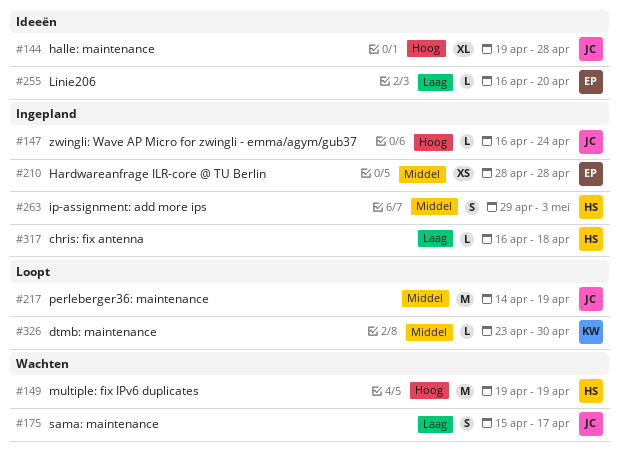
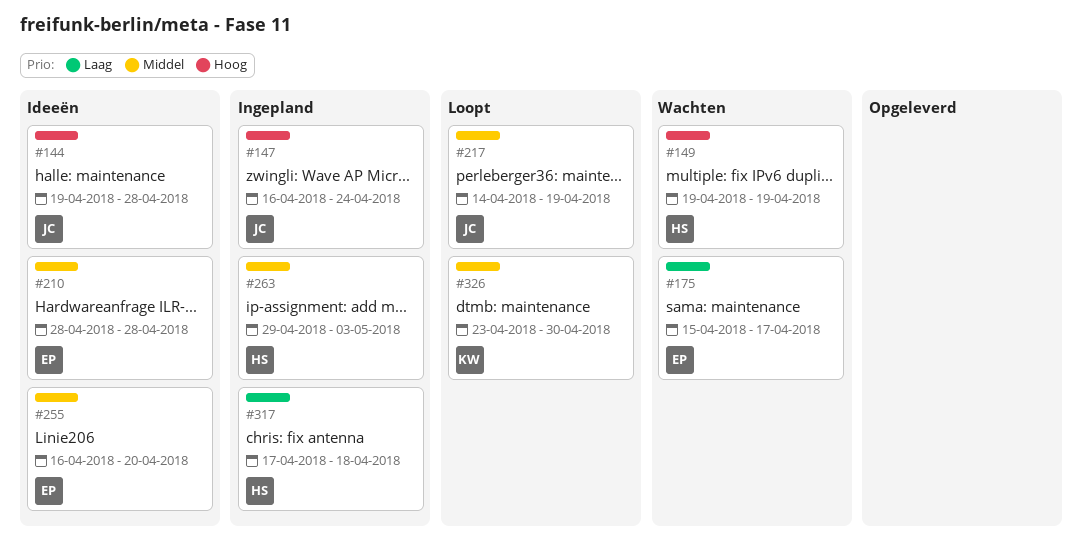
#175, owner: JC -> EP
#210, status: Ingepland -> Ideeën
#255, priority: Laag -> Middel
#317, start: Apr 16 -> Apr 17

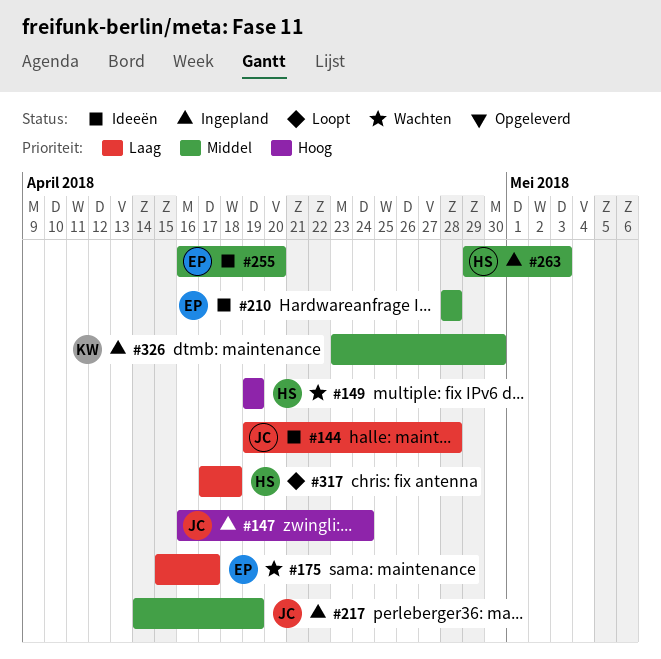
#144, priority: Hoog -> Laag
#217, status: Loopt -> Ingepland
#317, status: Ingepland -> Loopt
#326, status: Loopt -> Ingepland

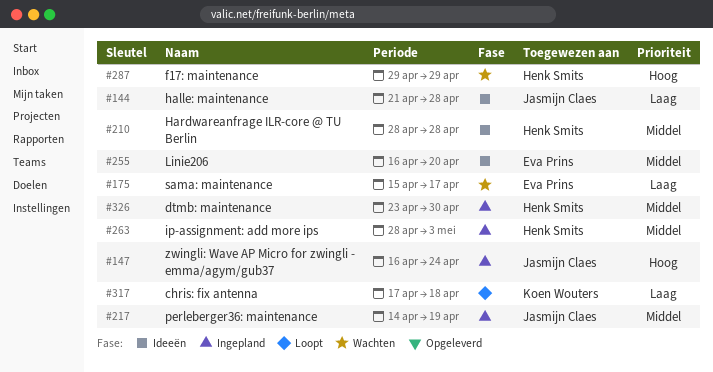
#144, start: Apr 19 -> Apr 21
#149: present -> none
#210, owner: Eva Prins -> Henk Smits
#263, start: Apr 29 -> Apr 28
#287: none -> present
#317, owner: Henk Smits -> Koen Wouters
#326, owner: Koen Wouters -> Henk Smits

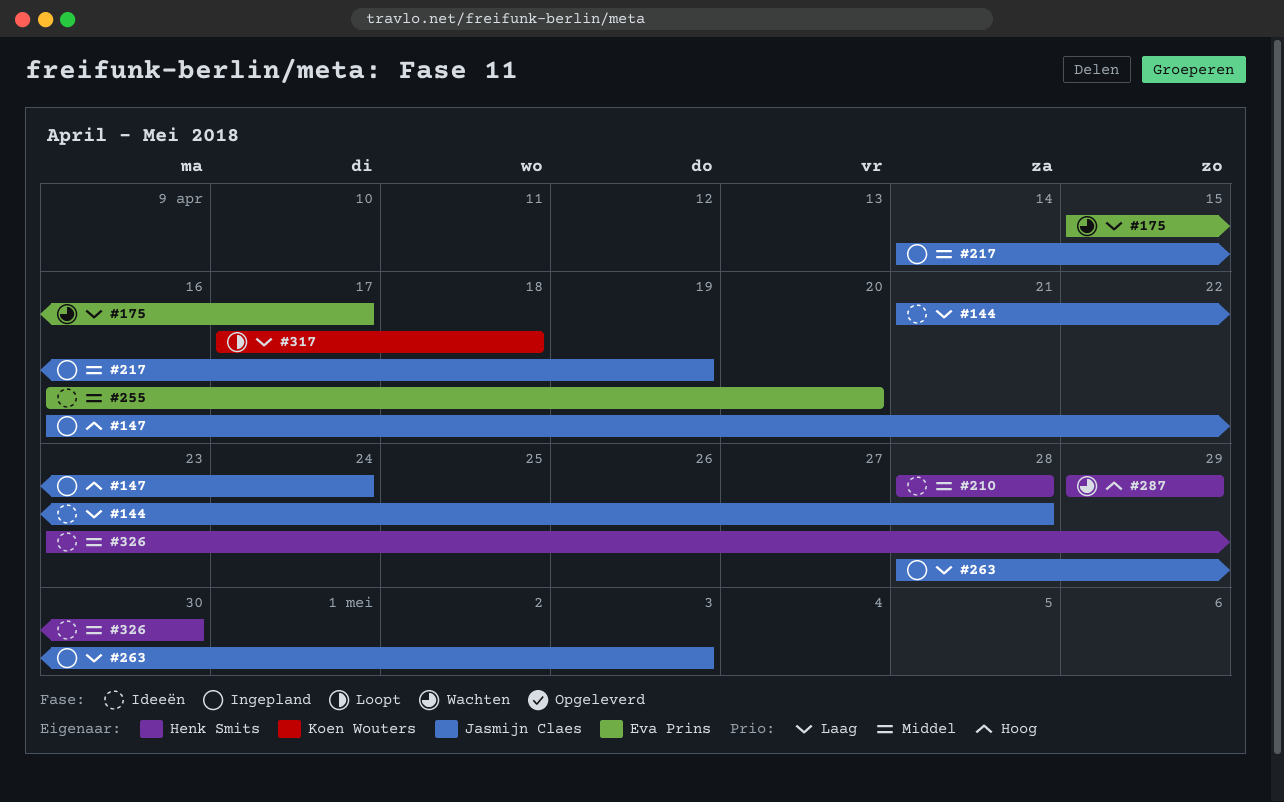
#263, owner: Henk Smits -> Jasmijn Claes
#263, priority: Middel -> Laag
#326, status: Ingepland -> Ideeën

